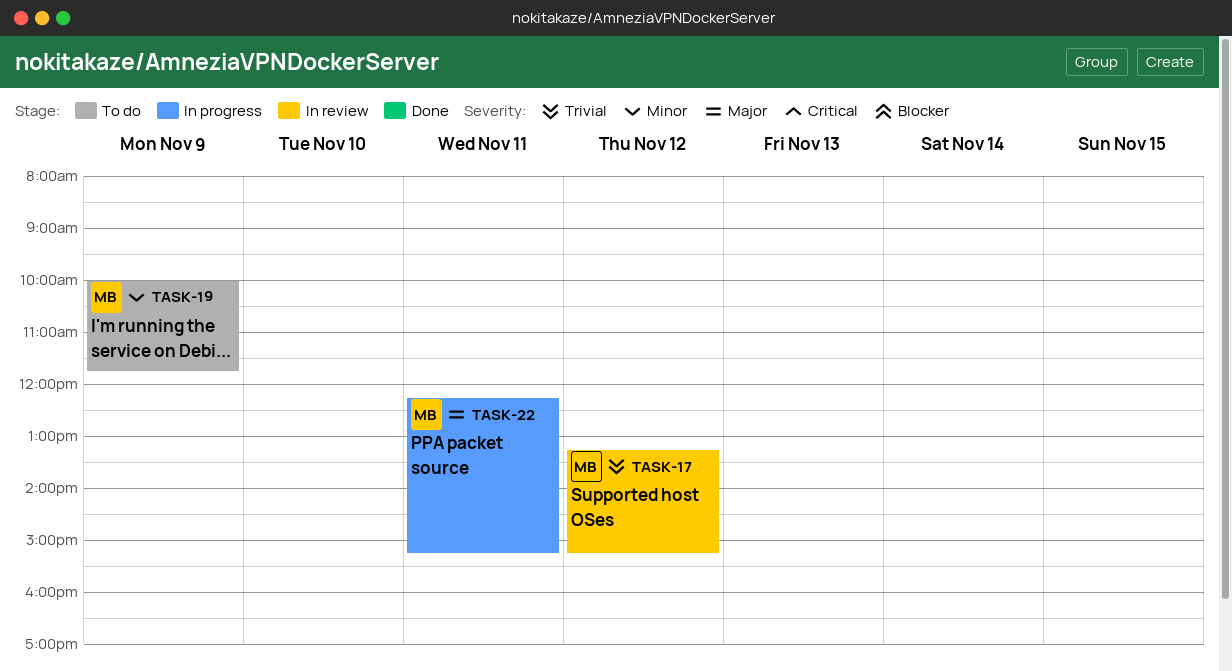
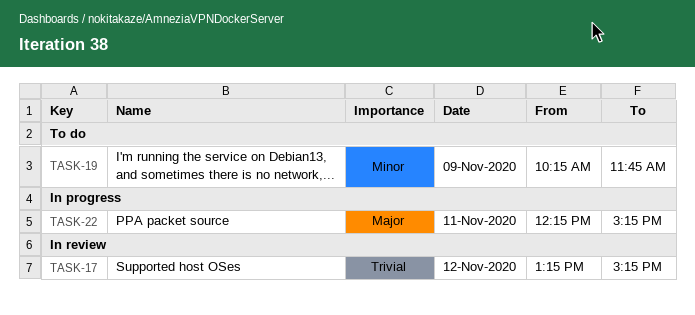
TASK-19, begins: 10:00 -> 10:15

